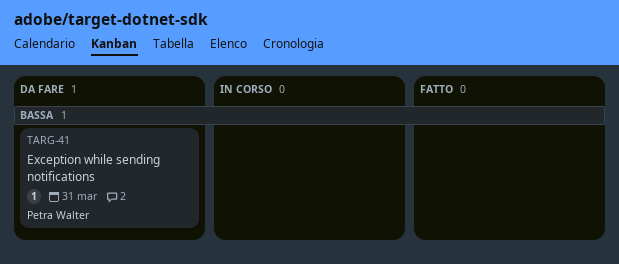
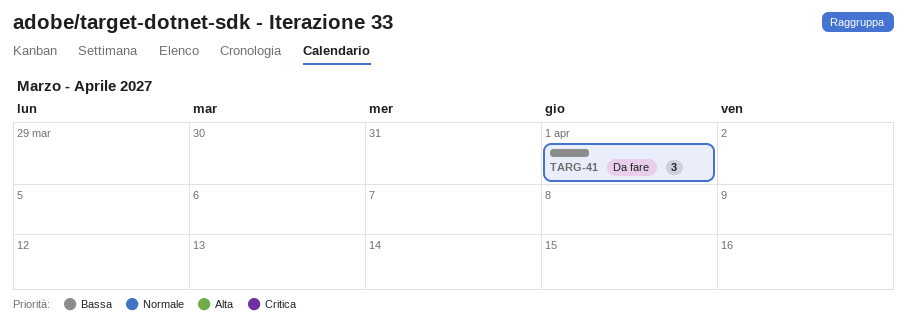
TARG-41, estimate: 1 -> 3
TARG-41, due: Mar 31 -> Apr 1

